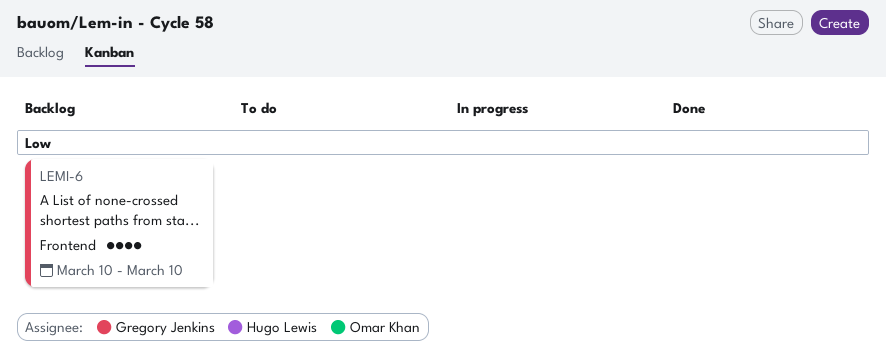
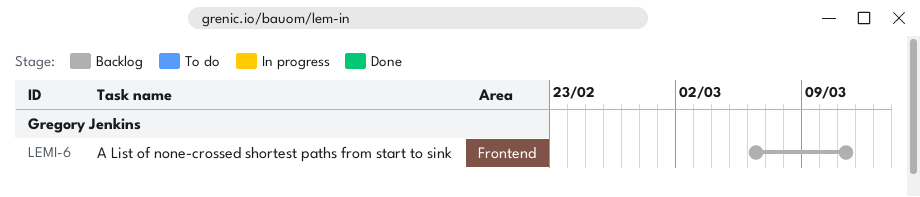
LEMI-6, start: Mar 10 -> Mar 6
LEMI-6, due: Mar 10 -> Mar 11

